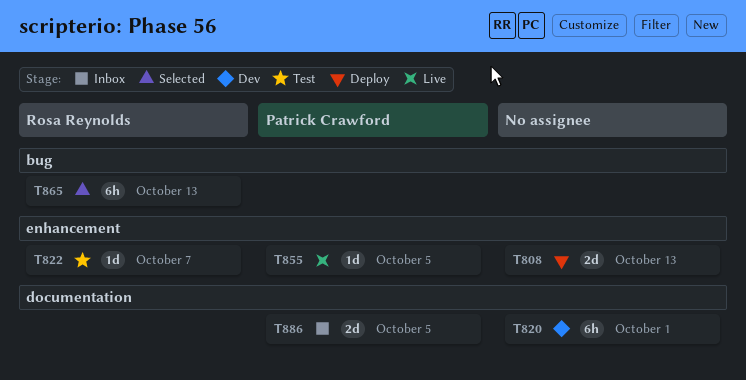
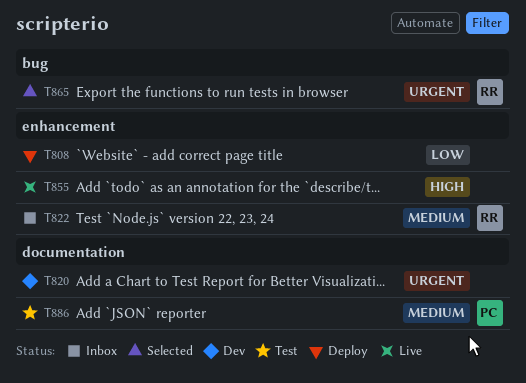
T822, status: Test -> Inbox
T855, owner: Patrick Crawford -> none
T886, status: Inbox -> Test

